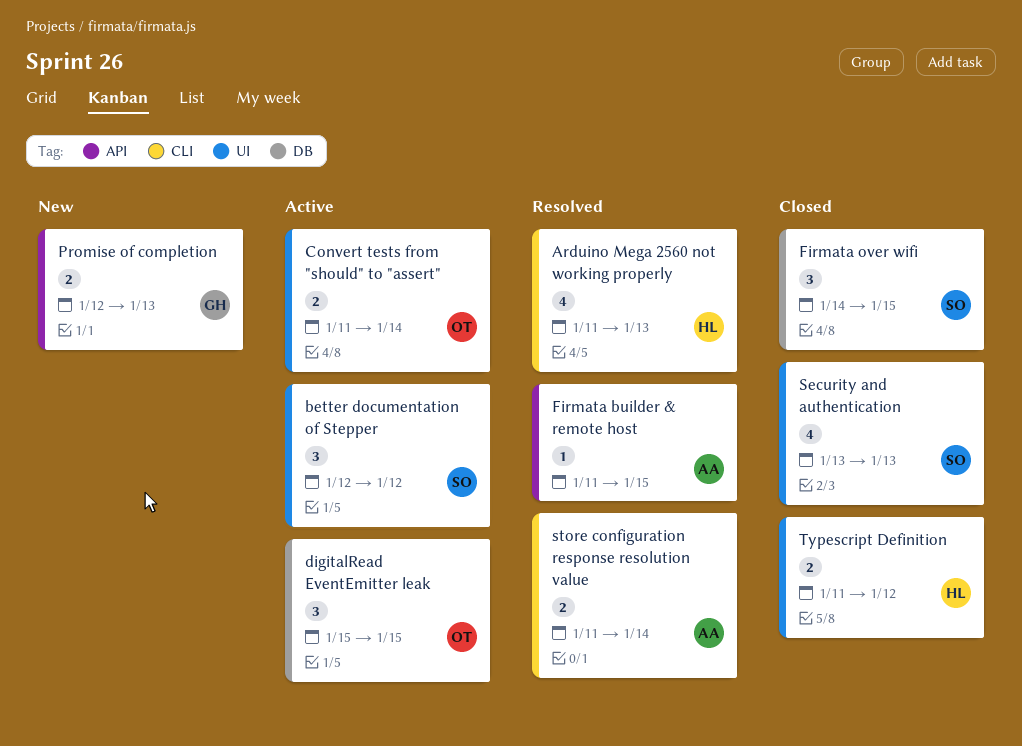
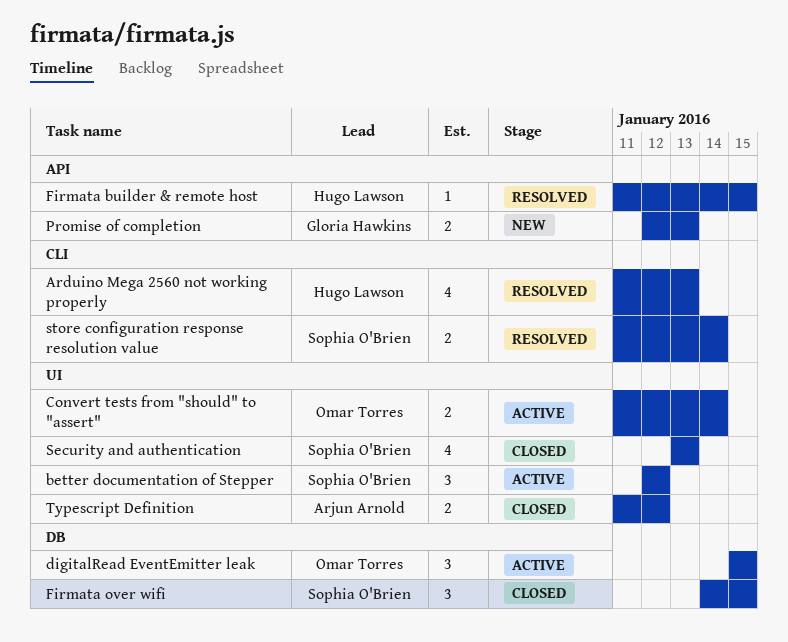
Firmata builder & remote host, owner: Arjun Arnold -> Hugo Lawson
store configuration response resolution value, owner: Arjun Arnold -> Sophia O'Brien
Typescript Definition, owner: Hugo Lawson -> Arjun Arnold

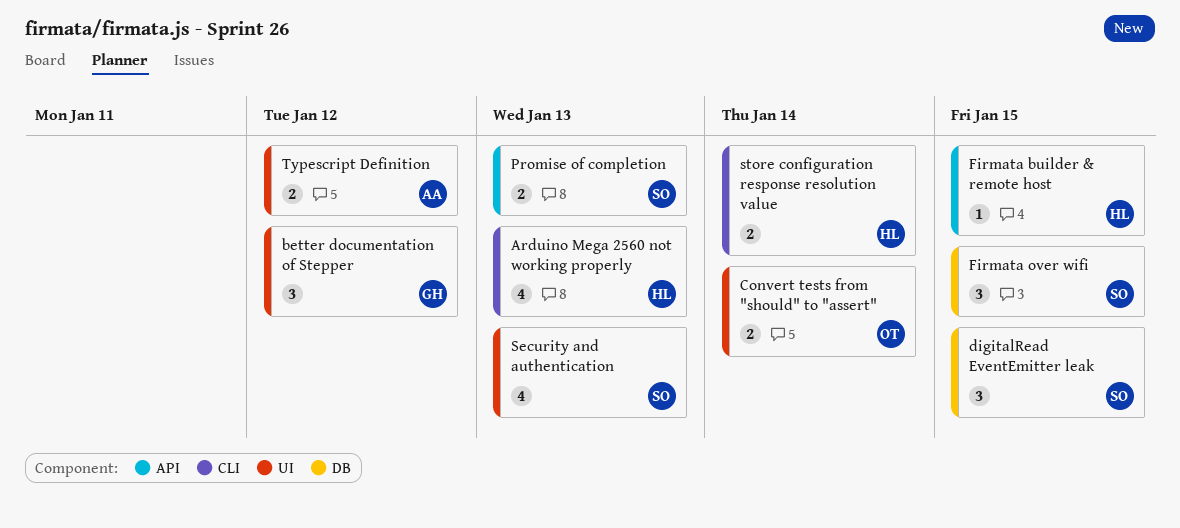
better documentation of Stepper, owner: Sophia O'Brien -> Gloria Hawkins
digitalRead EventEmitter leak, owner: Omar Torres -> Sophia O'Brien
Promise of completion, owner: Gloria Hawkins -> Sophia O'Brien
store configuration response resolution value, owner: Sophia O'Brien -> Hugo Lawson

